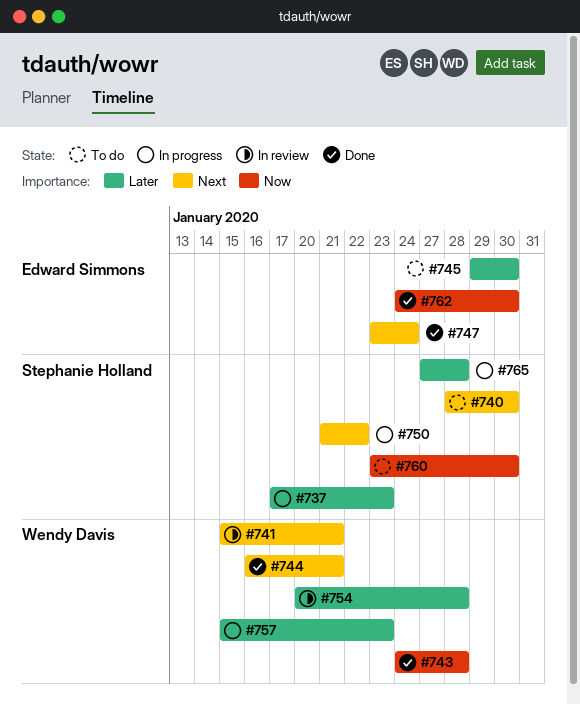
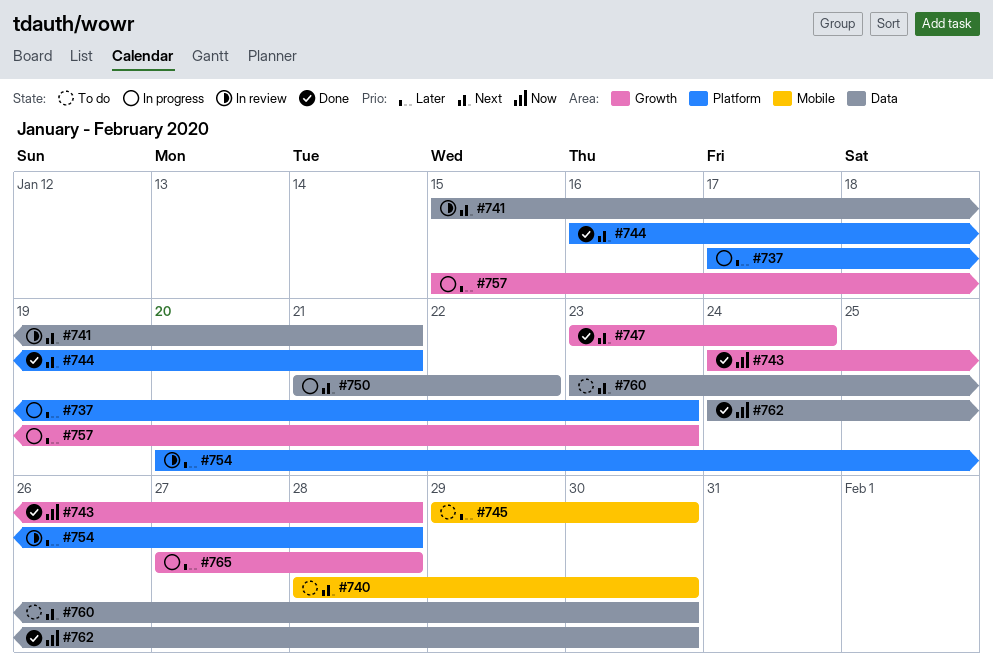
#760, priority: Now -> Next

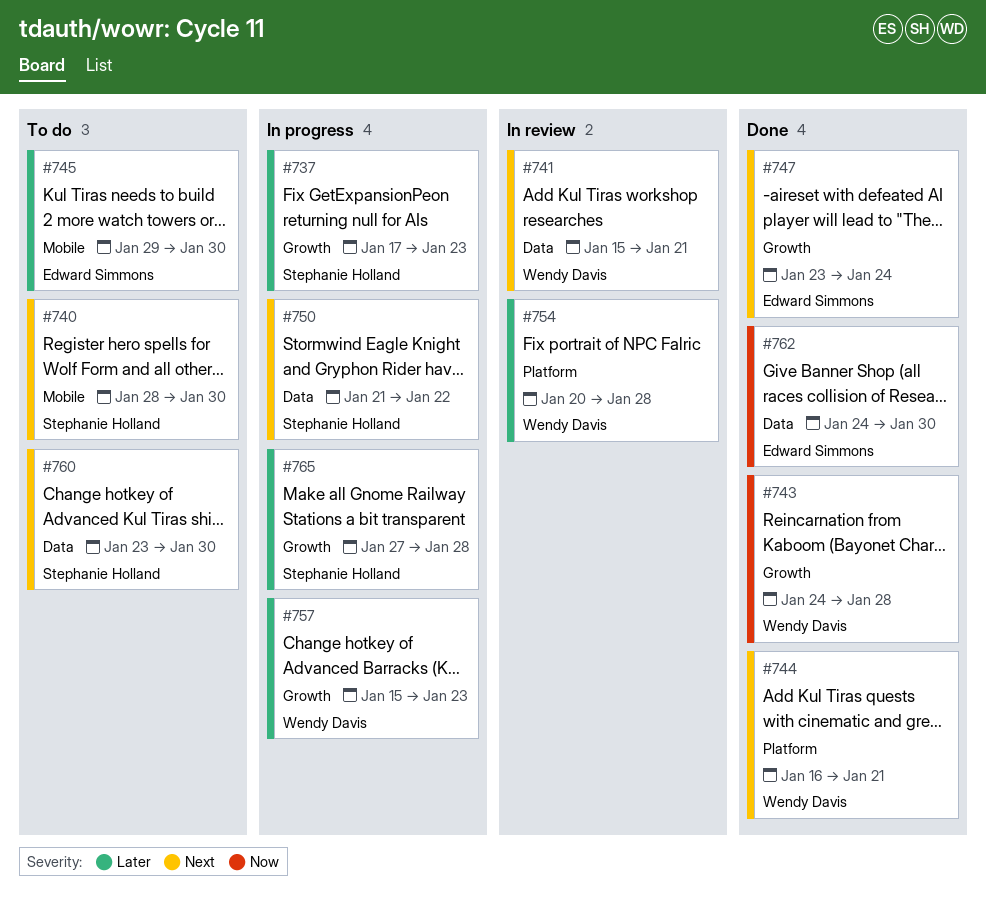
#737, label: Platform -> Growth

